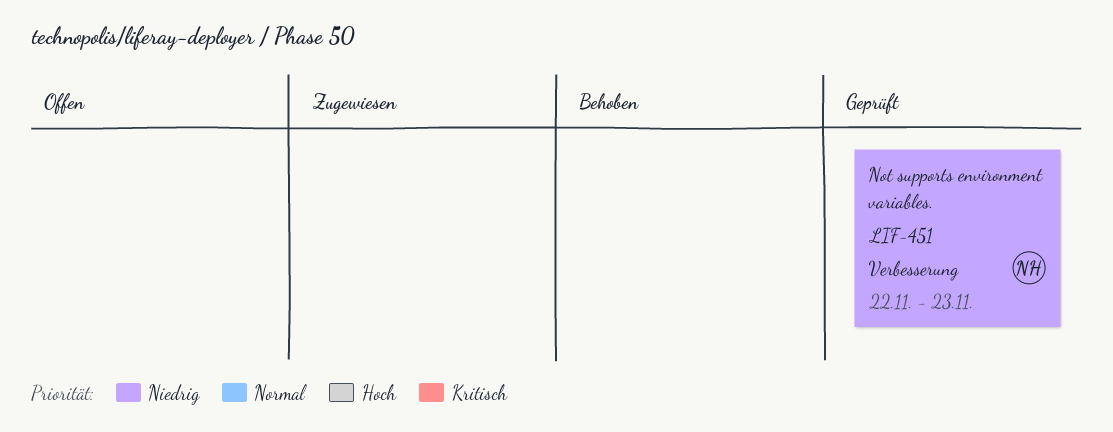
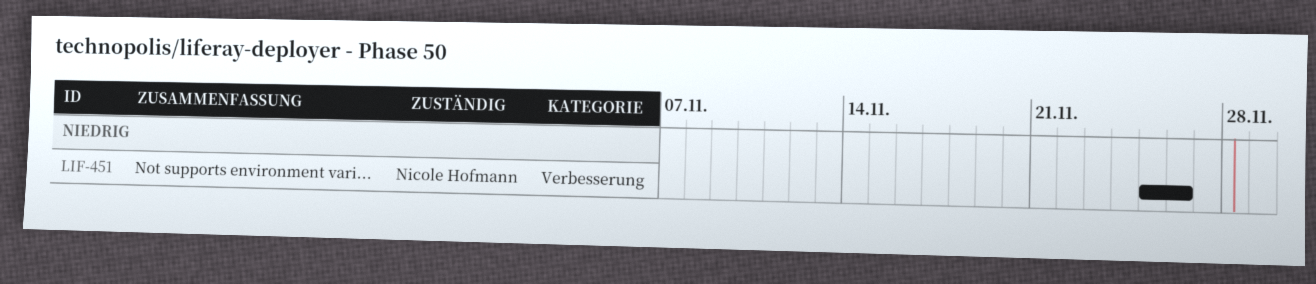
LIF-451, start: Nov 22 -> Nov 25
LIF-451, due: Nov 23 -> Nov 26

